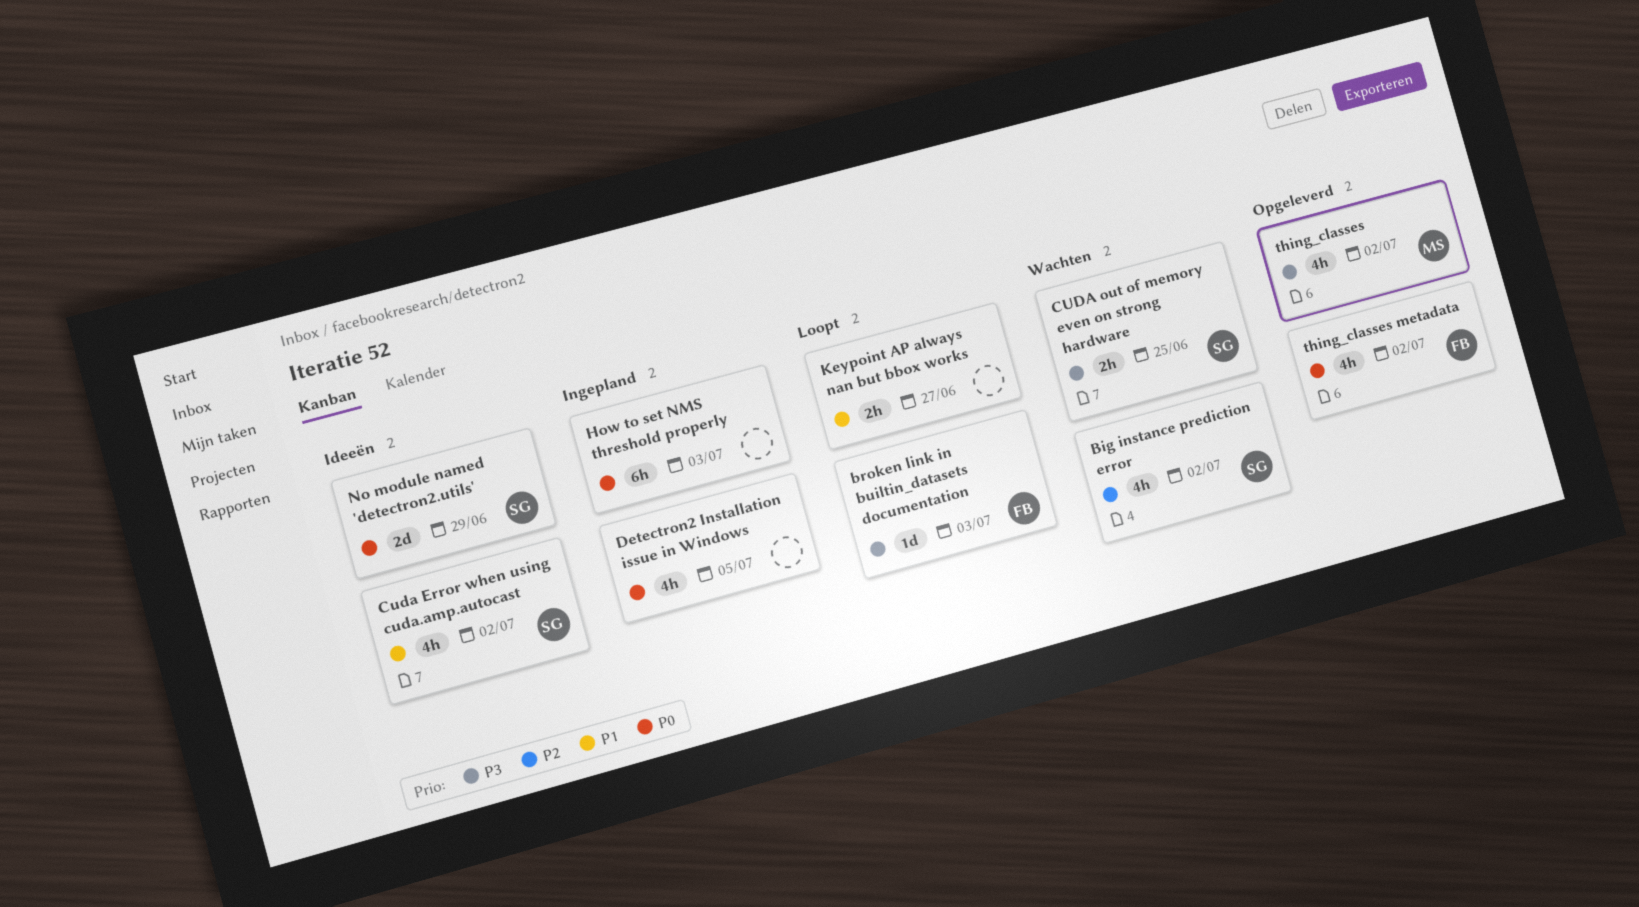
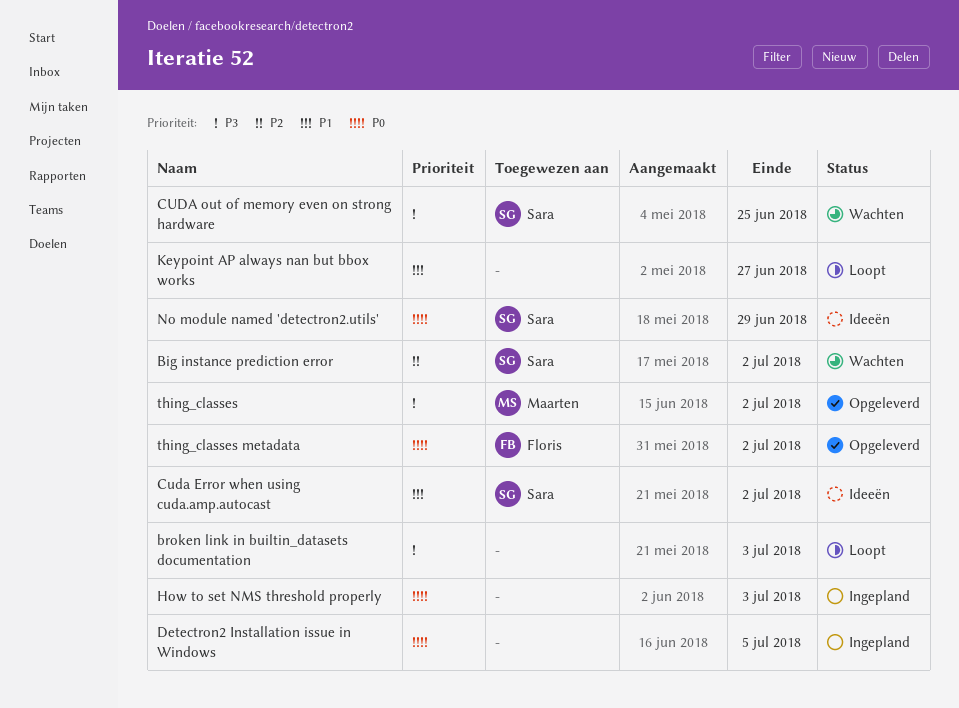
broken link in builtin_datasets documentation, owner: Floris -> none

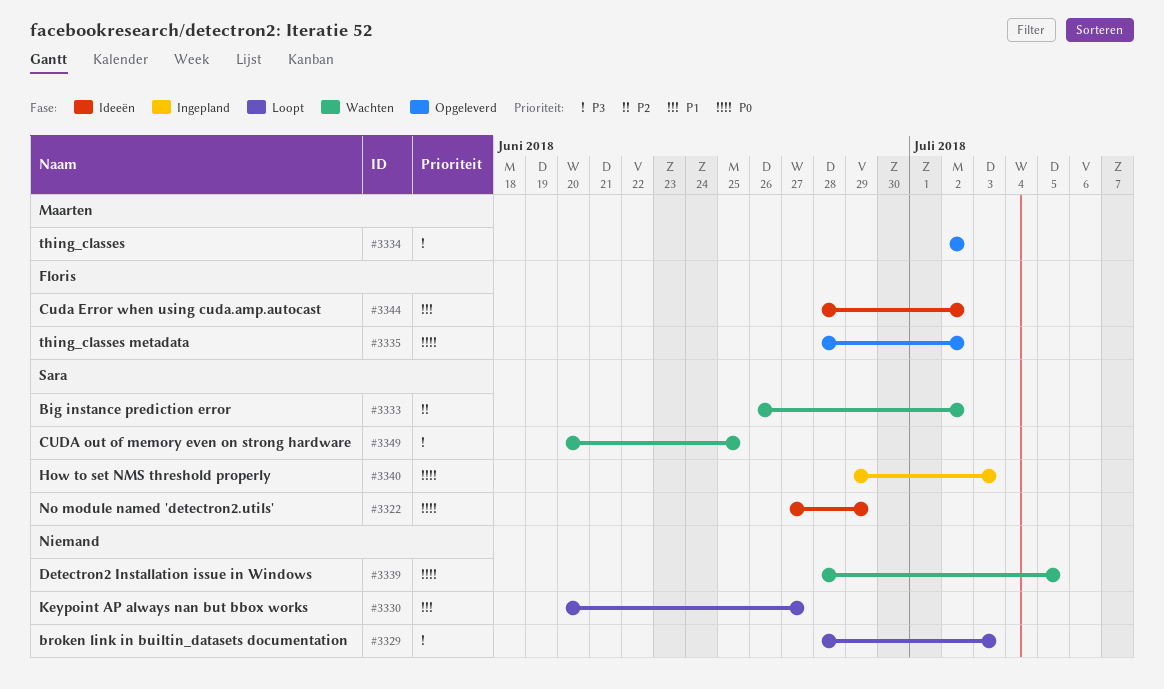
Cuda Error when using cuda.amp.autocast, owner: Sara -> Floris
Detectron2 Installation issue in Windows, status: Ingepland -> Wachten
How to set NMS threshold properly, owner: none -> Sara

